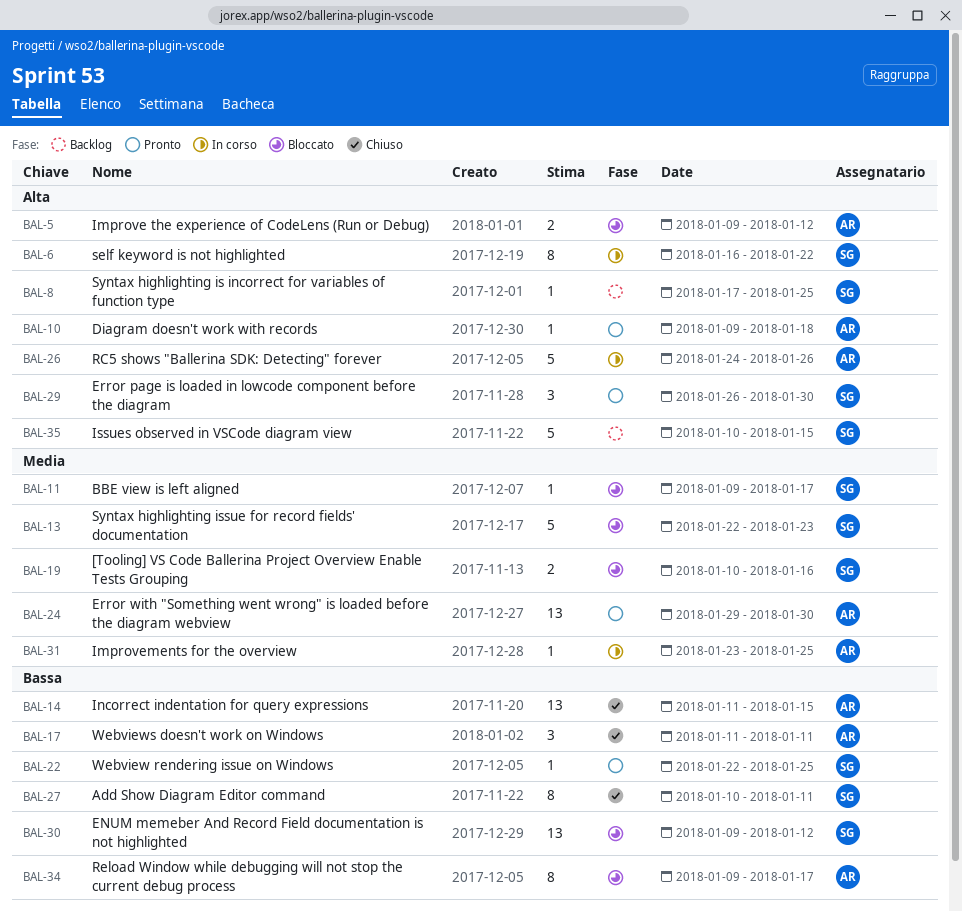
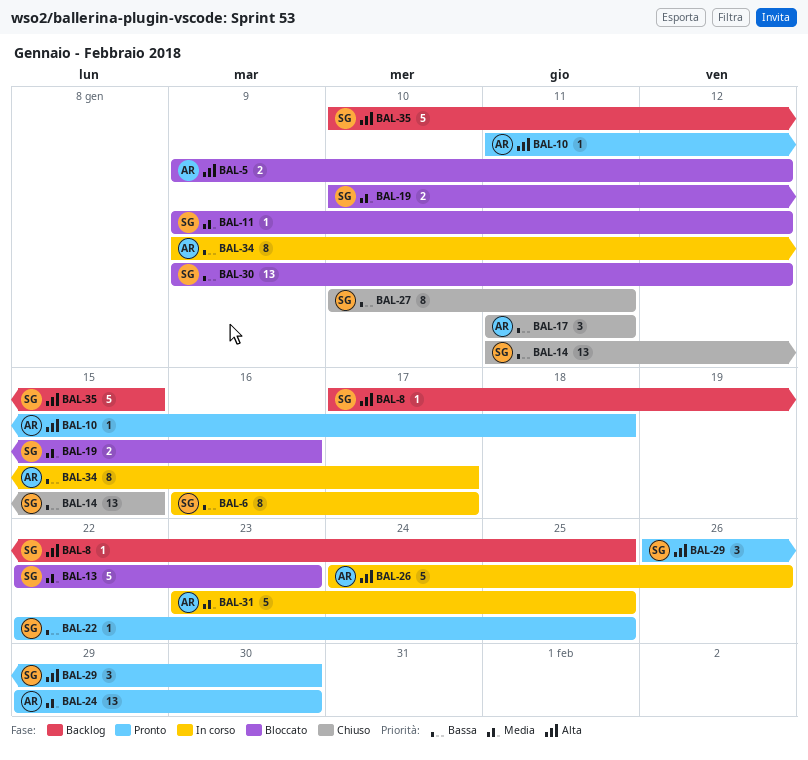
BAL-6, priority: Alta -> Bassa
BAL-6, due: Jan 22 -> Jan 17
BAL-10, start: Jan 9 -> Jan 11
BAL-11, due: Jan 17 -> Jan 12
BAL-14, owner: AR -> SG
BAL-31, estimate: 1 -> 5
BAL-34, status: Bloccato -> In corso

